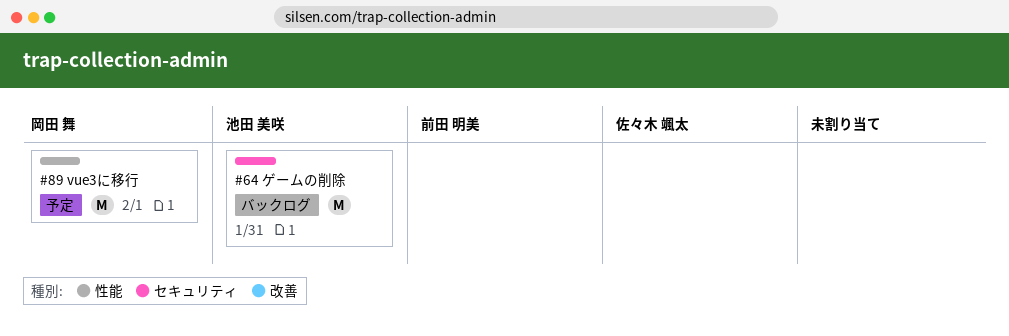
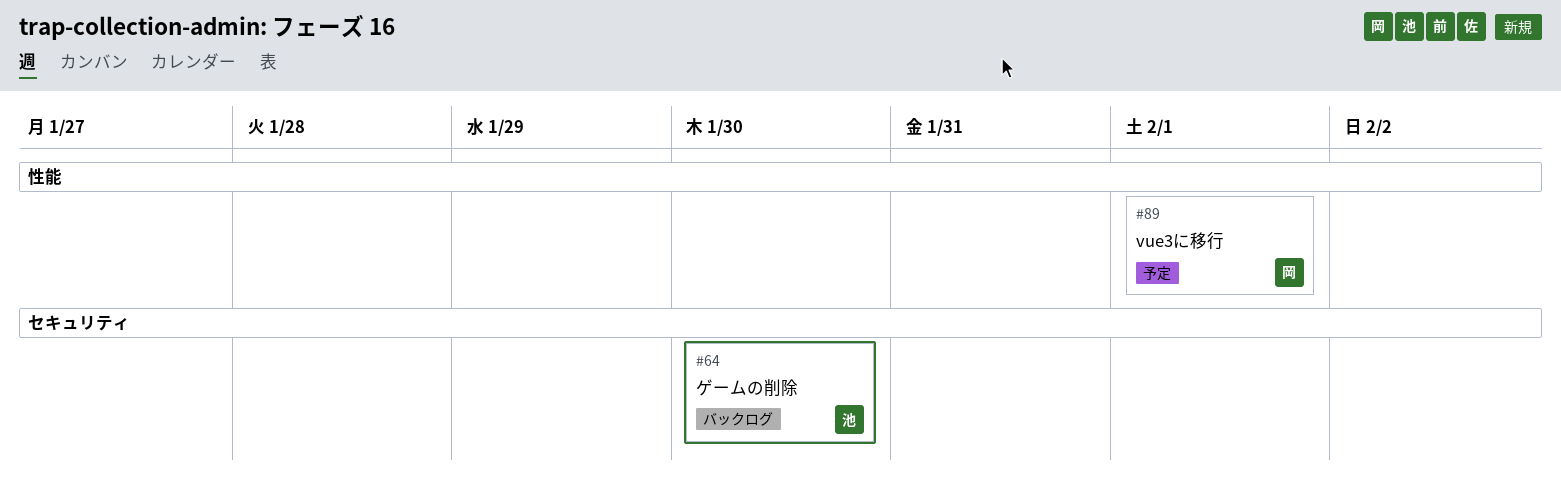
#64, due: Jan 31 -> Jan 30

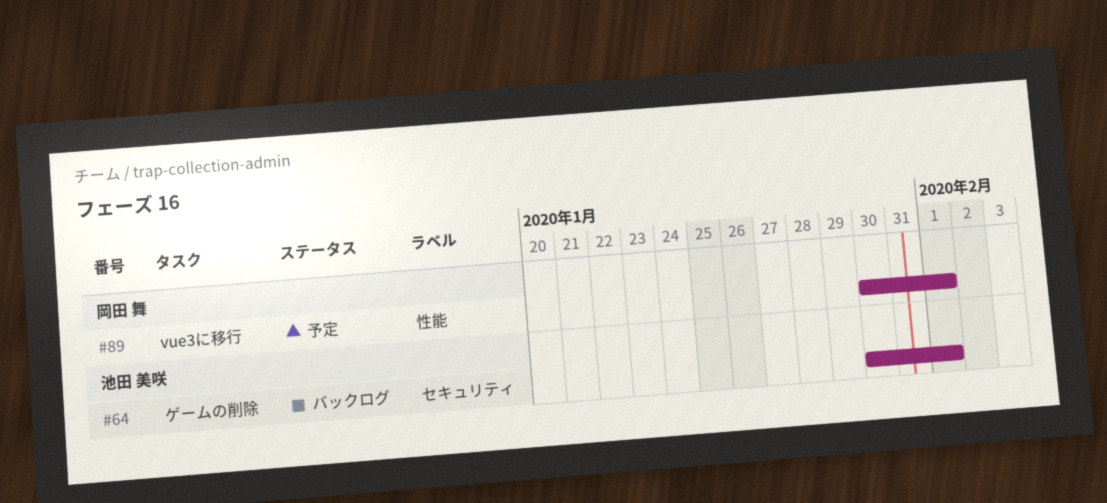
#64, due: Jan 30 -> Feb 1

